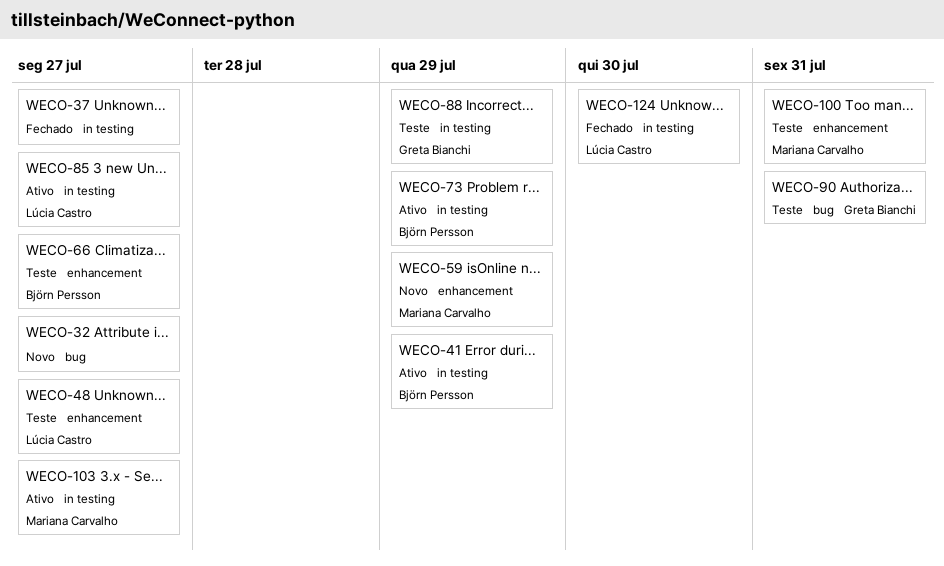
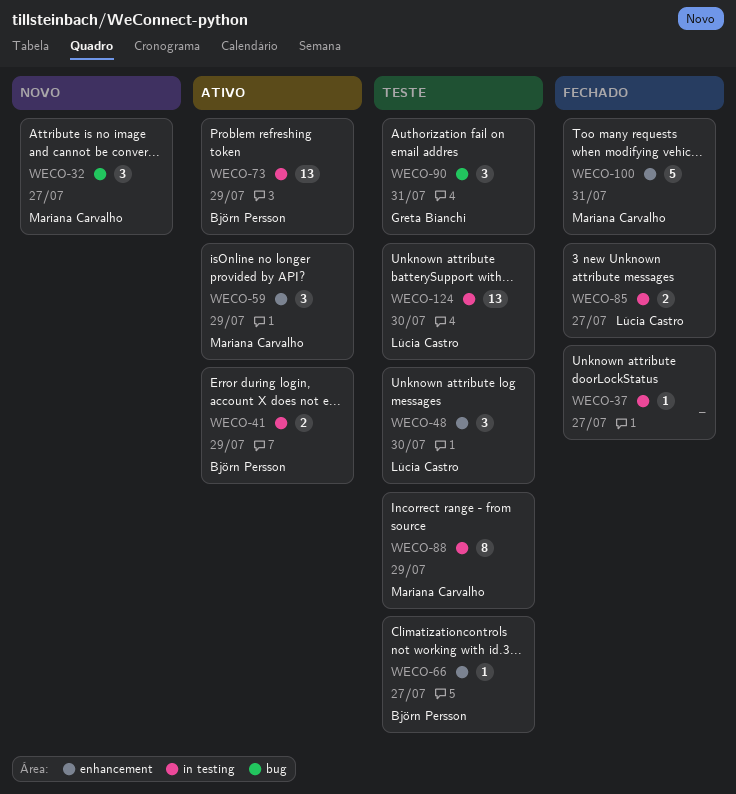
WECO-32, owner: none -> Mariana Carvalho
WECO-48, due: Jul 27 -> Jul 30
WECO-59, status: Novo -> Ativo
WECO-85, status: Ativo -> Fechado
WECO-88, owner: Greta Bianchi -> Mariana Carvalho
WECO-100, status: Teste -> Fechado
WECO-103: present -> none
WECO-124, status: Fechado -> Teste

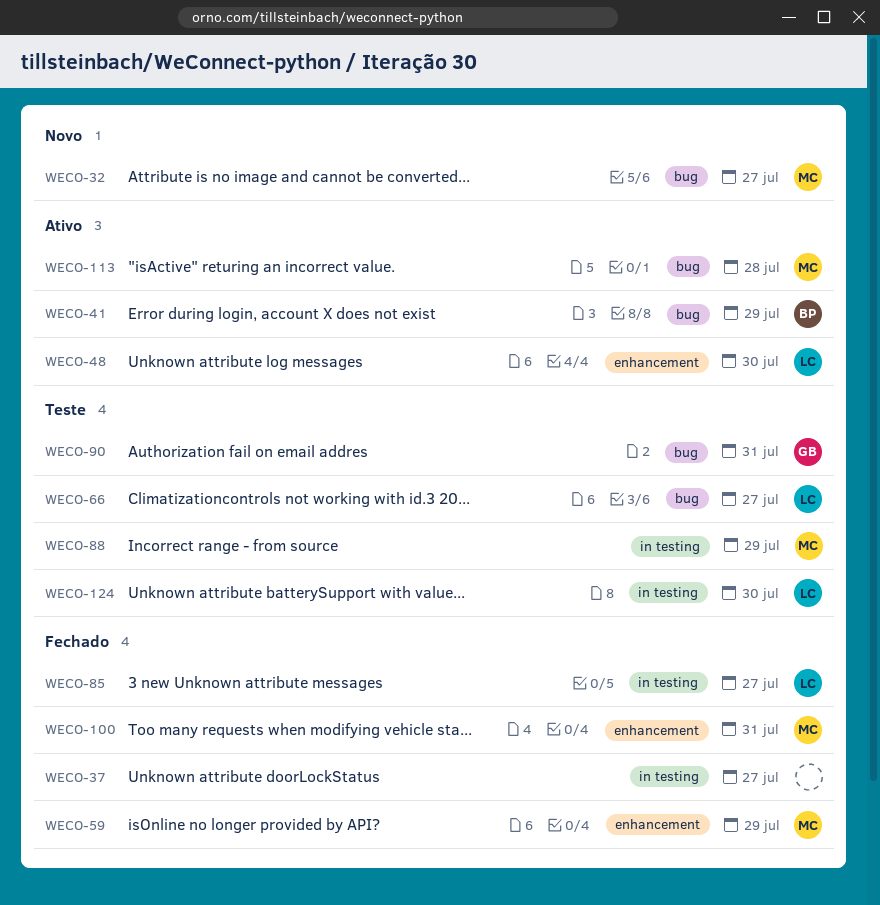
WECO-41, label: in testing -> bug
WECO-48, status: Teste -> Ativo
WECO-59, status: Ativo -> Fechado
WECO-66, owner: Björn Persson -> Lúcia Castro
WECO-66, label: enhancement -> bug
WECO-73: present -> none
WECO-113: none -> present

